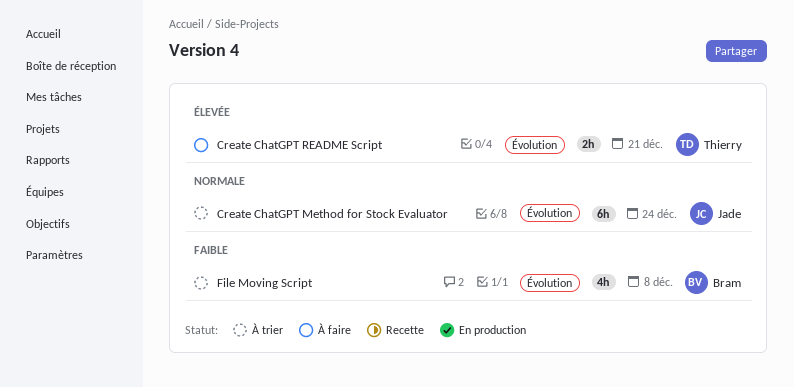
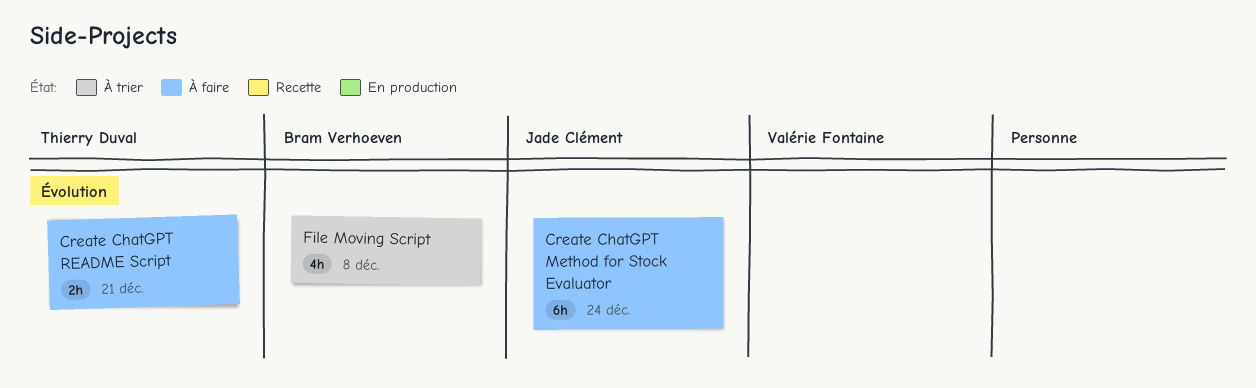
Create ChatGPT Method for Stock Evaluator, status: À trier -> À faire

